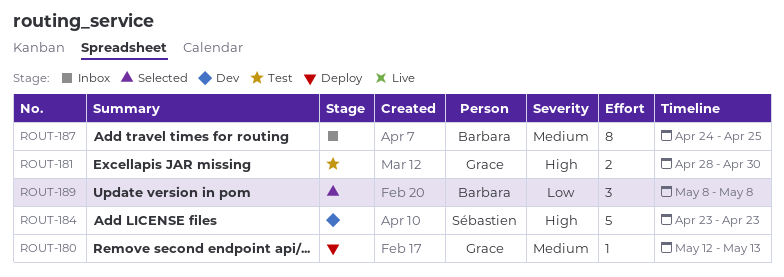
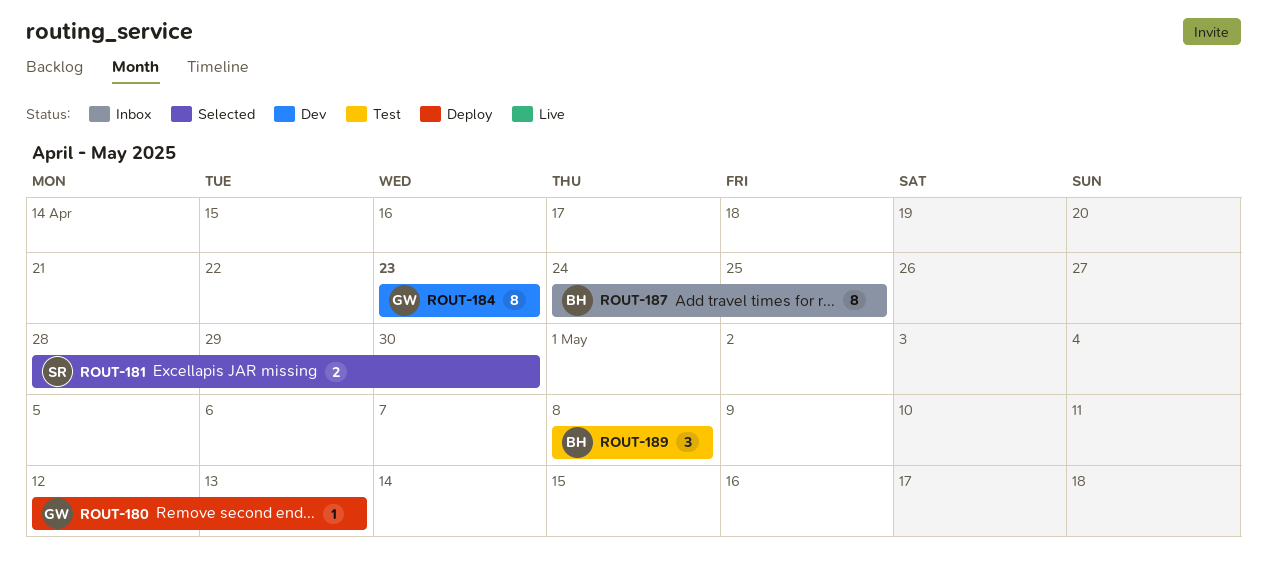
ROUT-181, status: Test -> Selected
ROUT-181, owner: Grace -> Sébastien
ROUT-184, owner: Sébastien -> Grace
ROUT-184, estimate: 5 -> 8
ROUT-189, status: Selected -> Test

